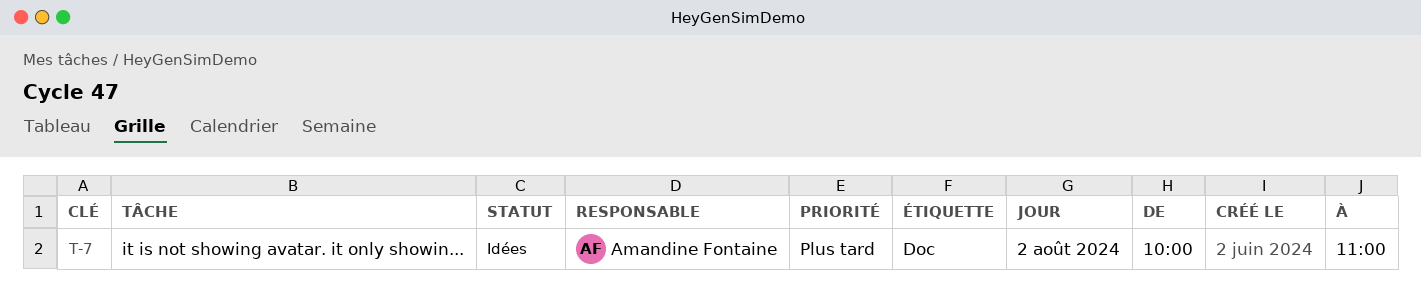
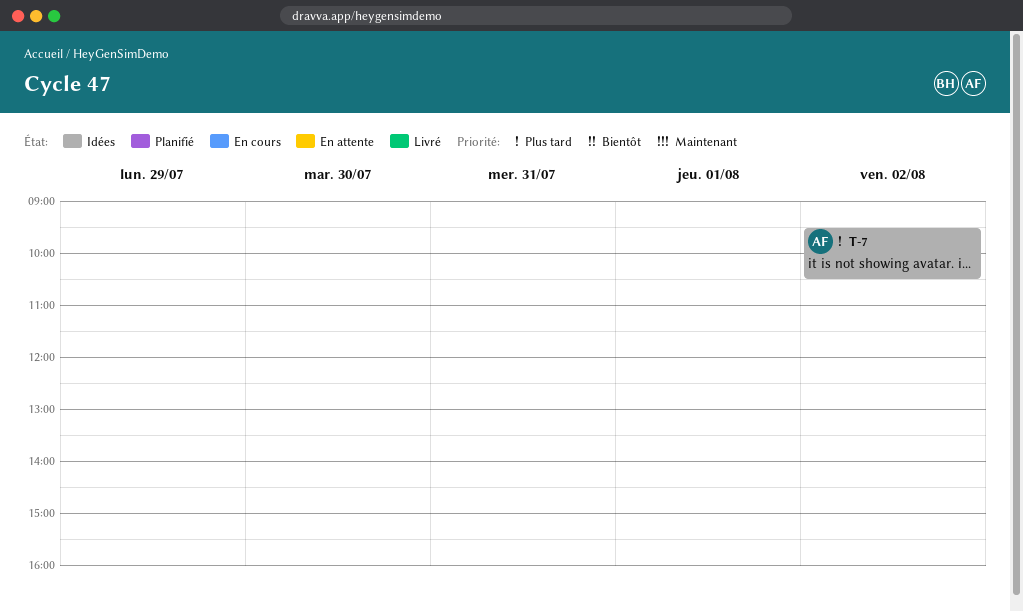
T-7, begins: 10:00 -> 09:30
T-7, ends: 11:00 -> 10:30

